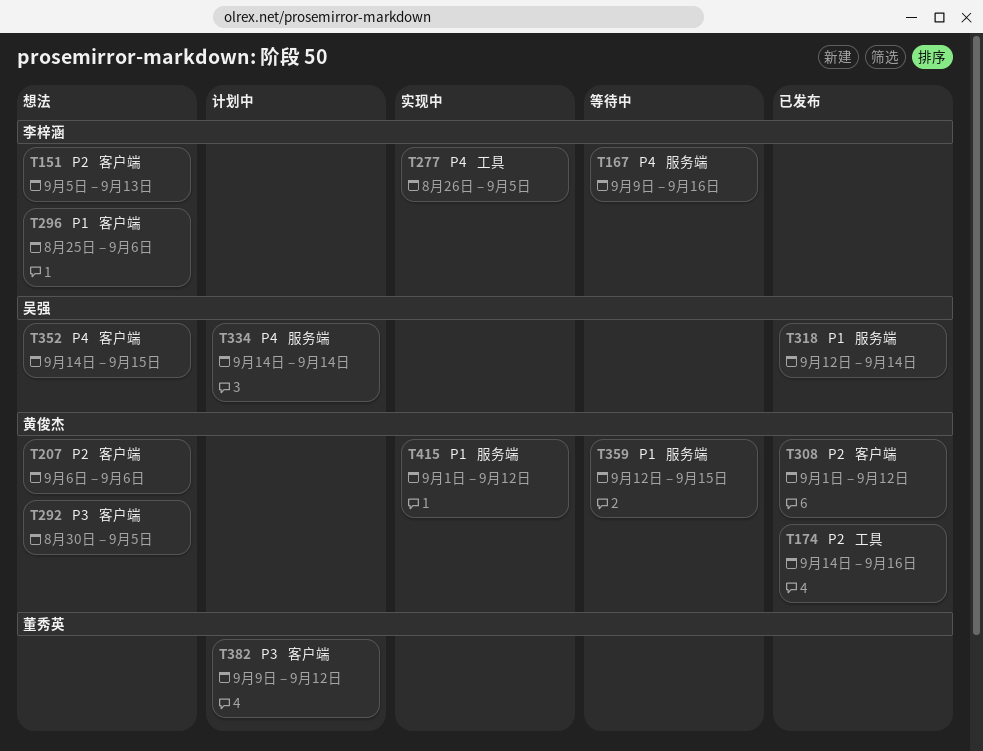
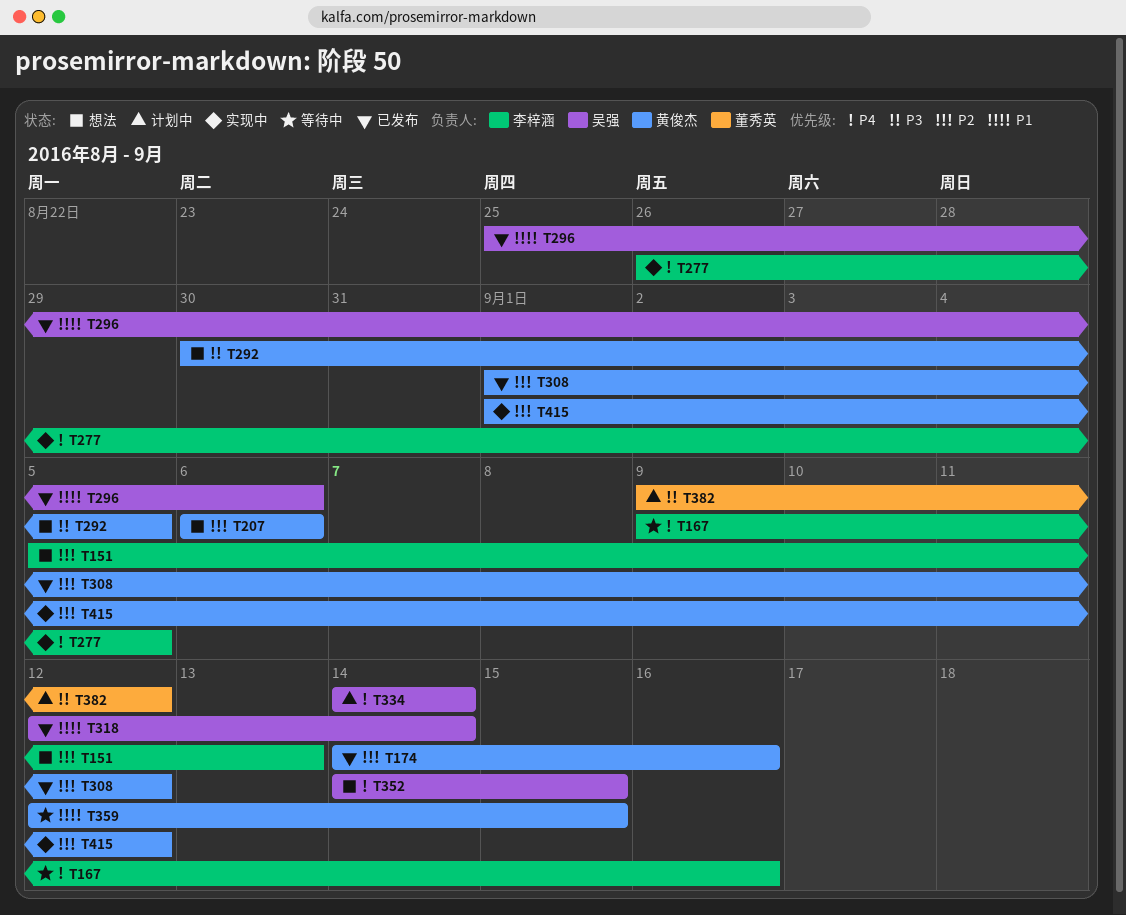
T296, status: 想法 -> 已发布
T296, owner: 李梓涵 -> 吴强
T415, priority: P1 -> P2

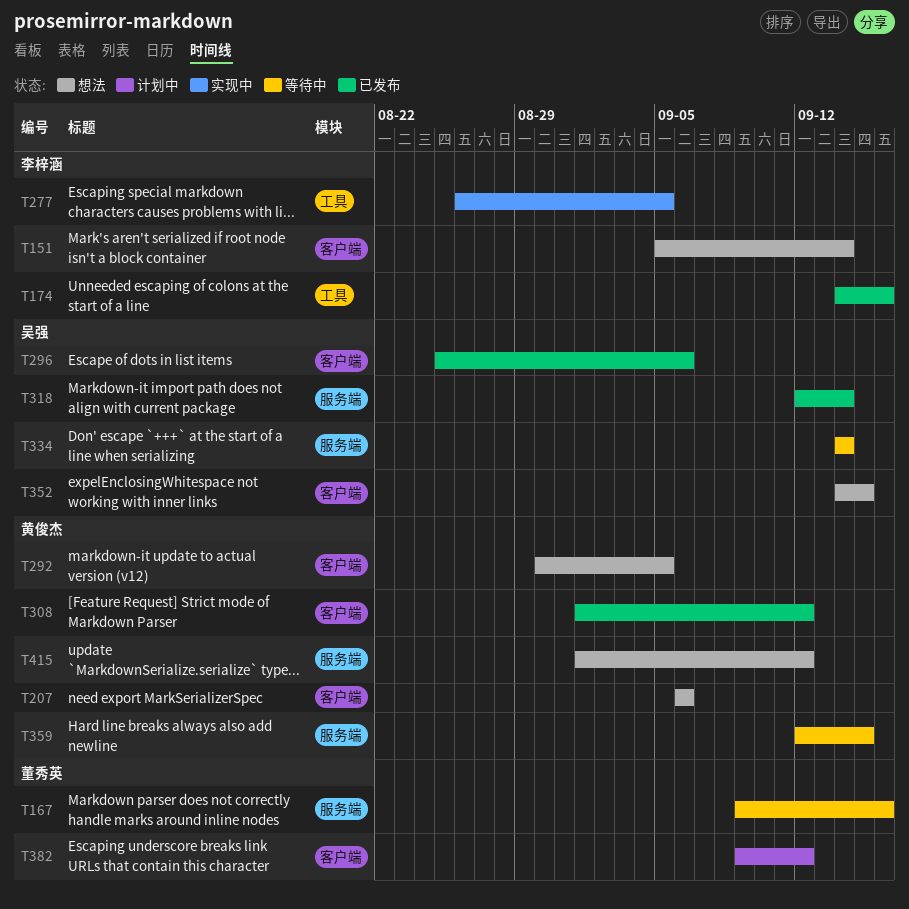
T151, due: Sep 13 -> Sep 14
T167, owner: 李梓涵 -> 董秀英
T174, owner: 黄俊杰 -> 李梓涵
T334, status: 计划中 -> 等待中
T415, status: 实现中 -> 想法

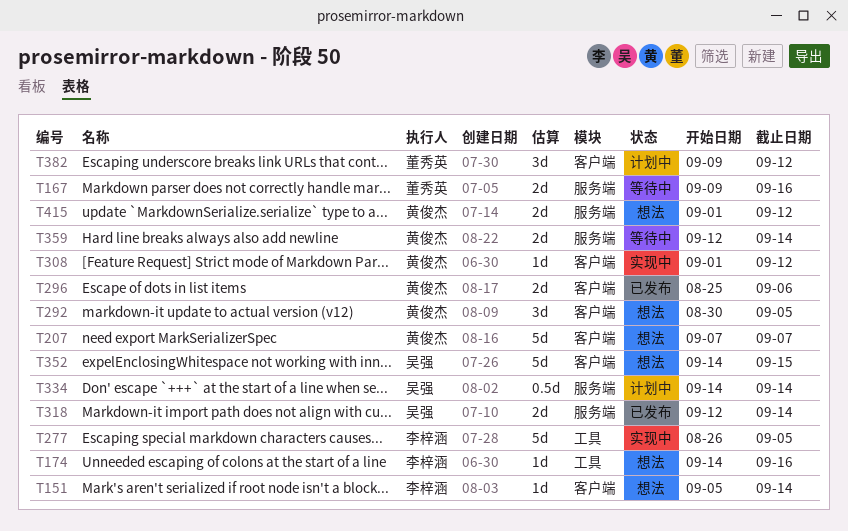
T174, status: 已发布 -> 想法
T207, start: Sep 6 -> Sep 7
T207, due: Sep 6 -> Sep 7
T296, owner: 吴强 -> 黄俊杰
T308, status: 已发布 -> 实现中
T334, status: 等待中 -> 计划中
T359, due: Sep 15 -> Sep 14

